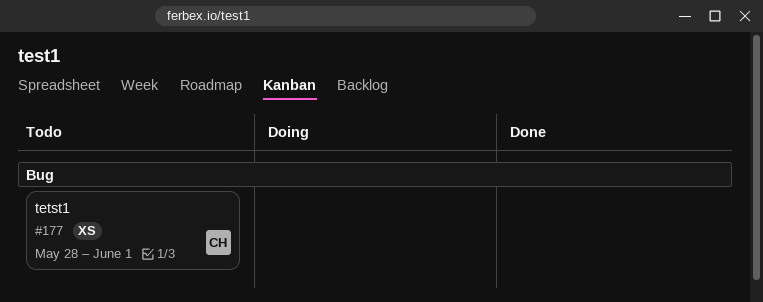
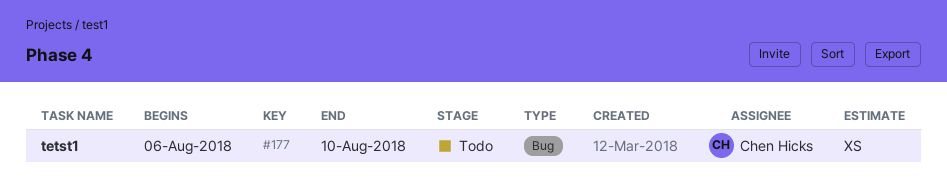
#177, start: May 28 -> Aug 6
#177, due: Jun 1 -> Aug 10

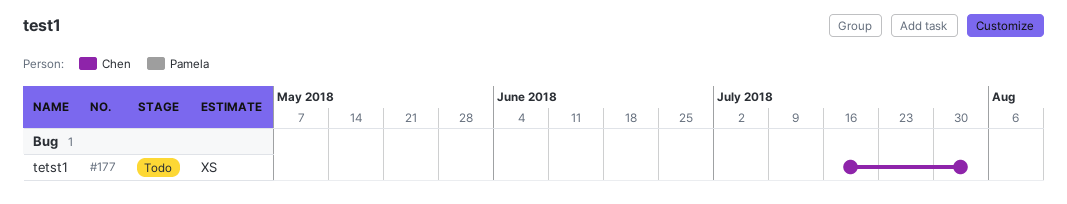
#177, start: Aug 6 -> Jul 16
#177, due: Aug 10 -> Aug 3

